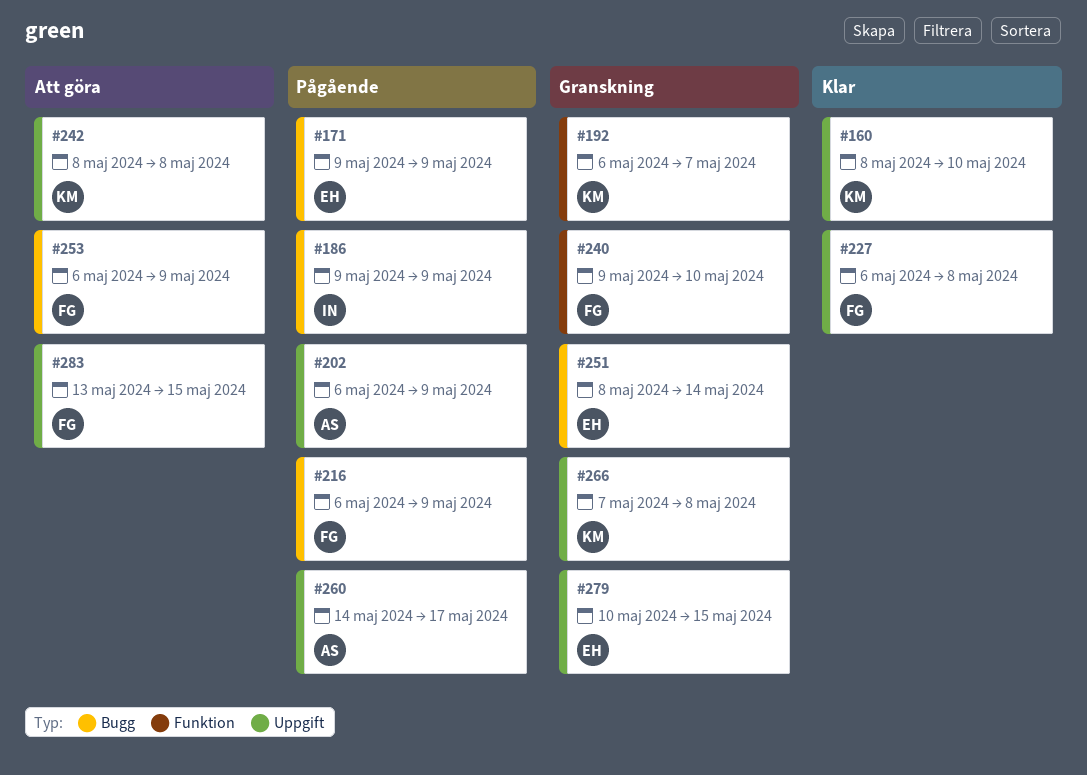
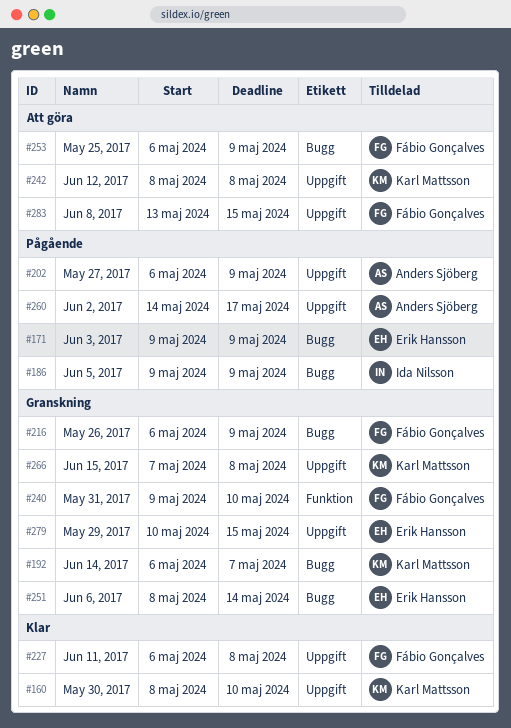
#192, label: Funktion -> Bugg
#216, status: Pågående -> Granskning

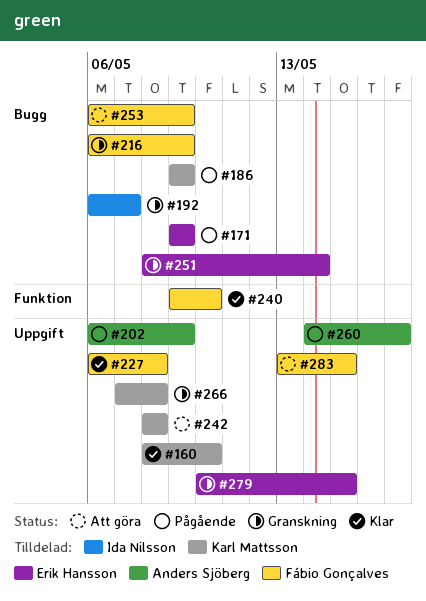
#186, owner: Ida Nilsson -> Karl Mattsson
#192, owner: Karl Mattsson -> Ida Nilsson
#240, status: Granskning -> Klar

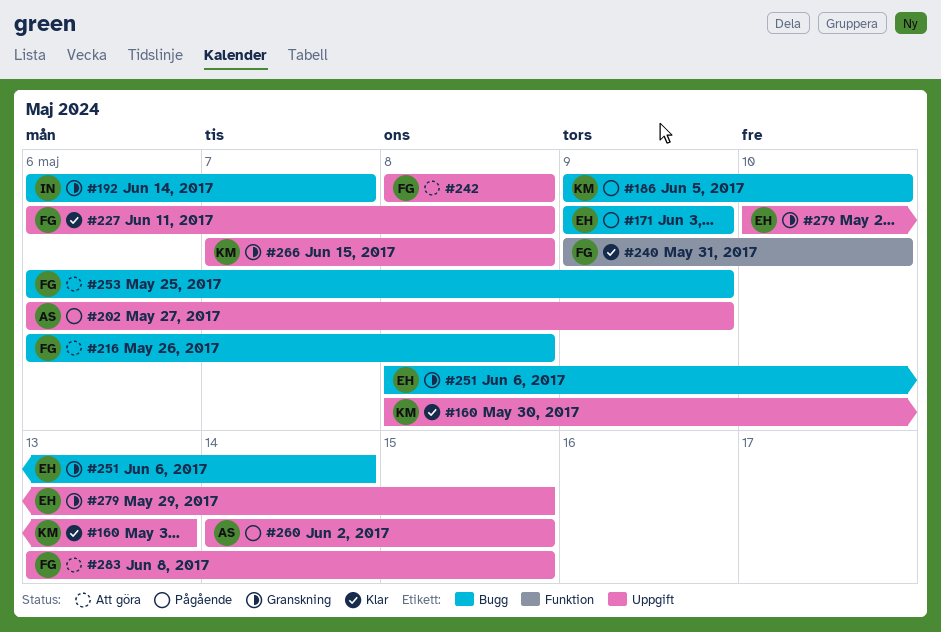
#160, due: May 10 -> May 13
#186, due: May 9 -> May 10
#216, status: Granskning -> Att göra
#216, due: May 9 -> May 8
#242, owner: Karl Mattsson -> Fábio Gonçalves
#260, due: May 17 -> May 15

